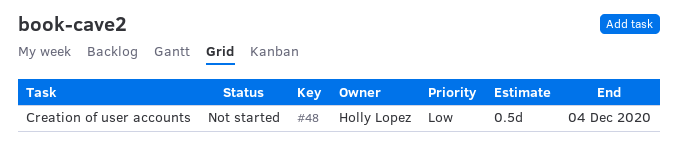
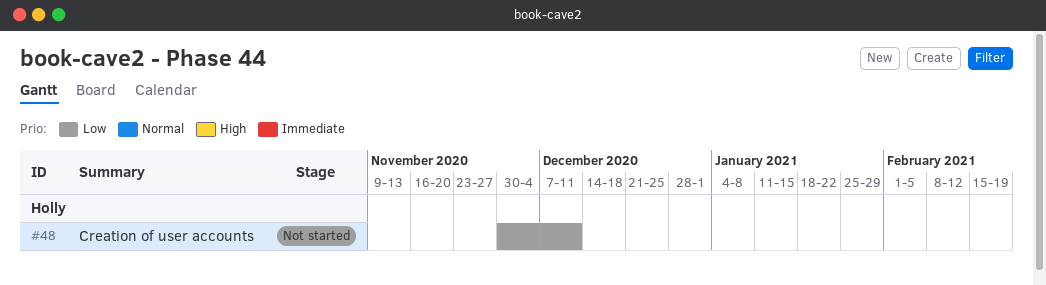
#48, due: Dec 4 -> Dec 11

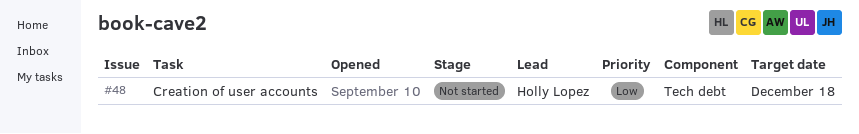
#48, due: Dec 11 -> Dec 18

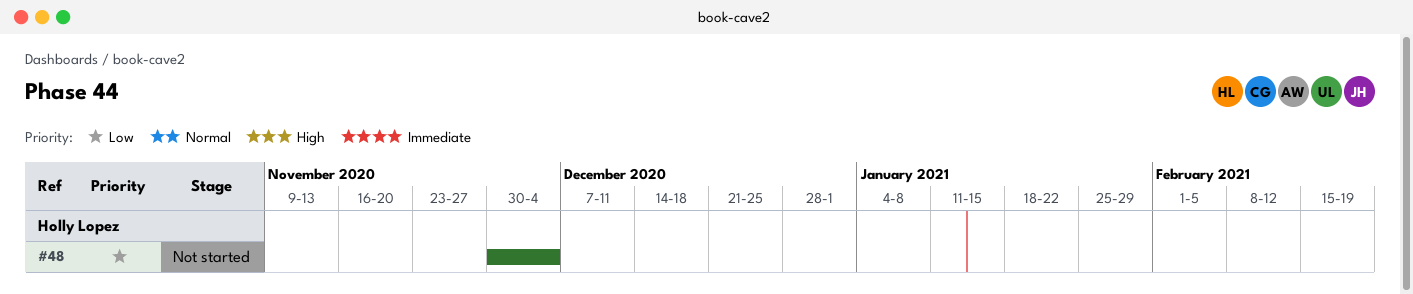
#48, due: Dec 18 -> Dec 4

